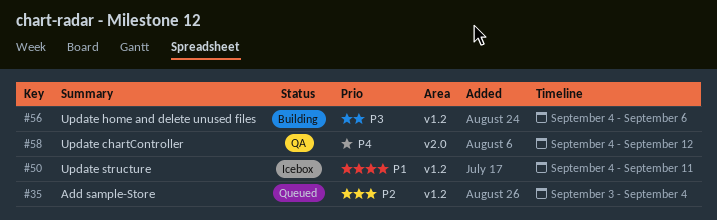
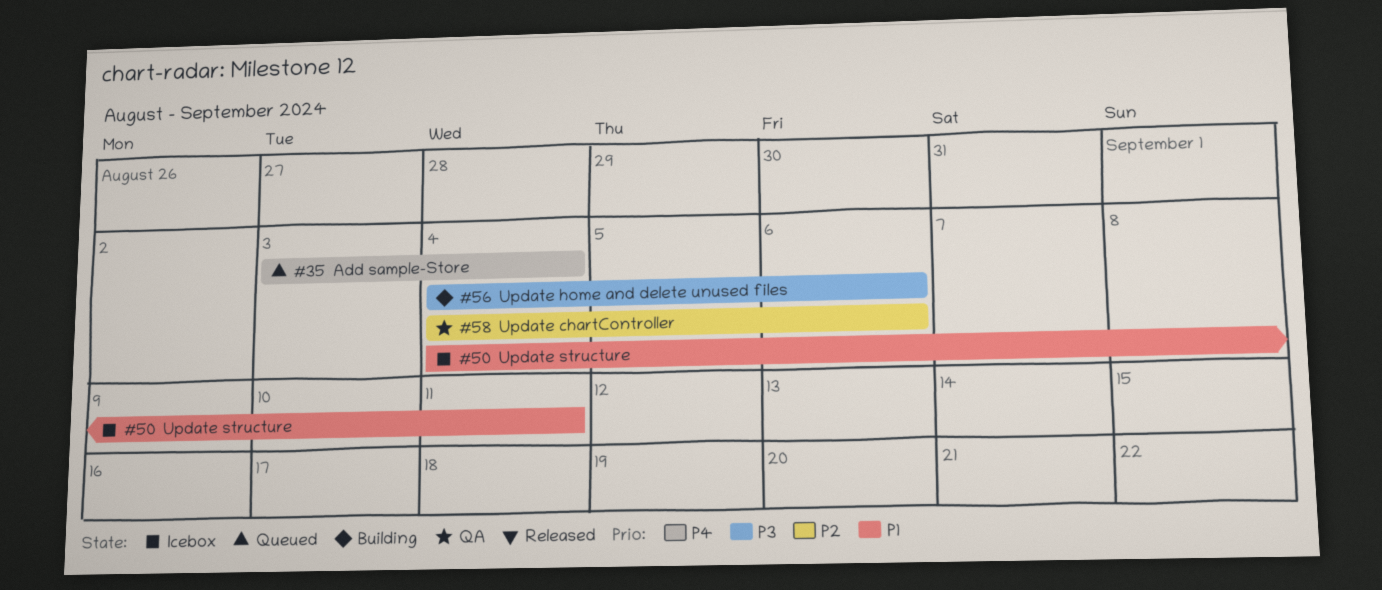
#35, priority: P2 -> P4
#58, priority: P4 -> P2
#58, due: Sep 12 -> Sep 6

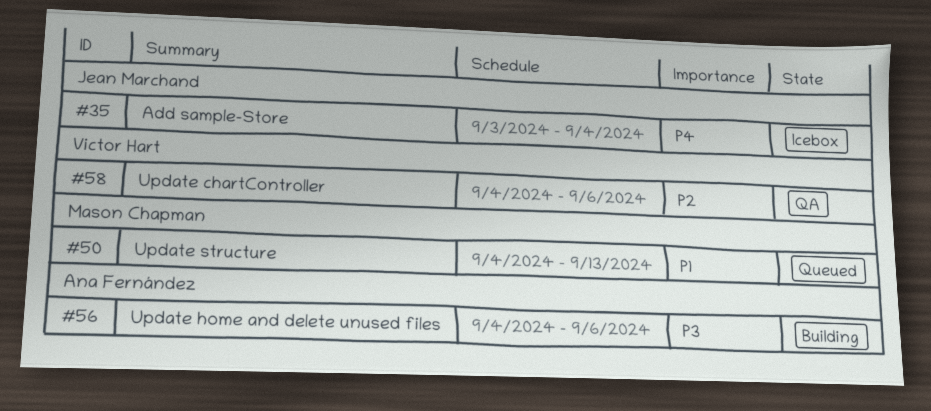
#35, status: Queued -> Icebox
#50, status: Icebox -> Queued
#50, due: Sep 11 -> Sep 13

